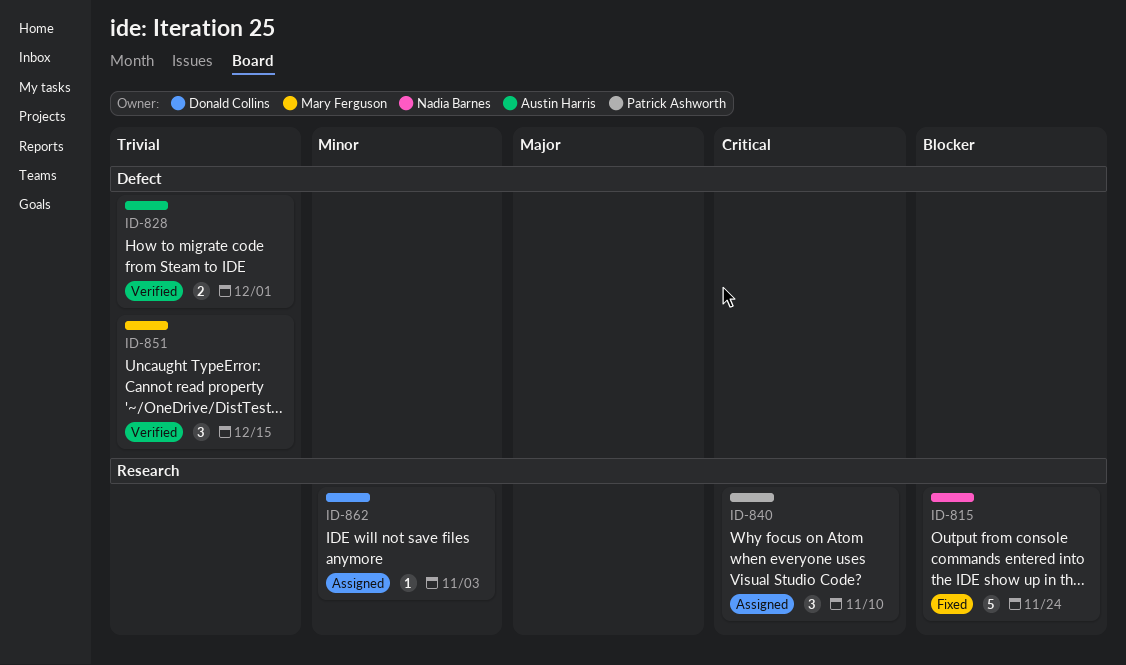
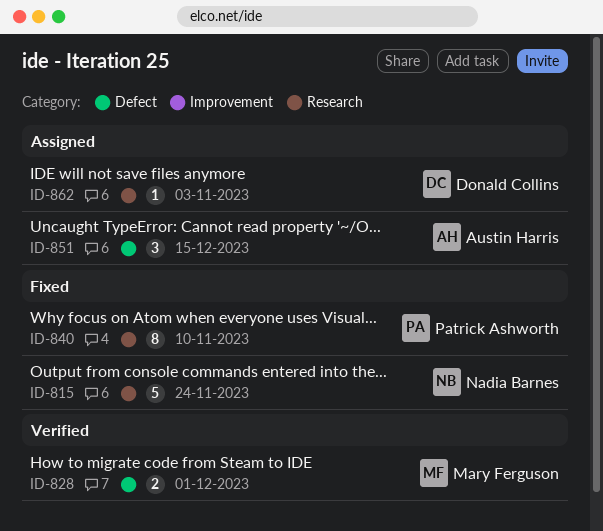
ID-828, owner: Austin Harris -> Mary Ferguson
ID-840, status: Assigned -> Fixed
ID-840, estimate: 3 -> 8
ID-851, status: Verified -> Assigned
ID-851, owner: Mary Ferguson -> Austin Harris

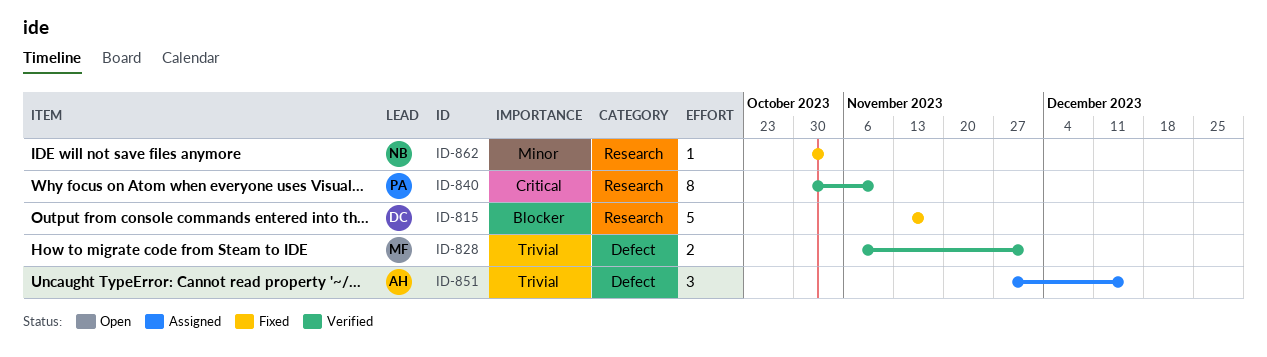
ID-815, owner: Nadia Barnes -> Donald Collins
ID-815, due: Nov 24 -> Nov 17
ID-840, status: Fixed -> Verified
ID-862, status: Assigned -> Fixed
ID-862, owner: Donald Collins -> Nadia Barnes

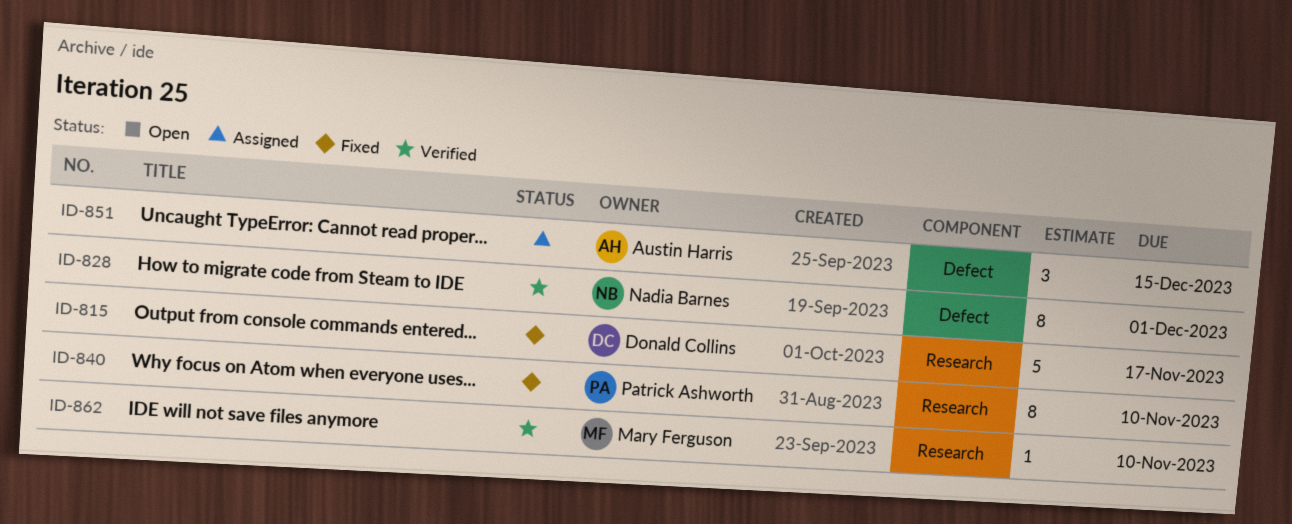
ID-828, owner: Mary Ferguson -> Nadia Barnes
ID-828, estimate: 2 -> 8
ID-840, status: Verified -> Fixed
ID-862, status: Fixed -> Verified
ID-862, owner: Nadia Barnes -> Mary Ferguson
ID-862, due: Nov 3 -> Nov 10

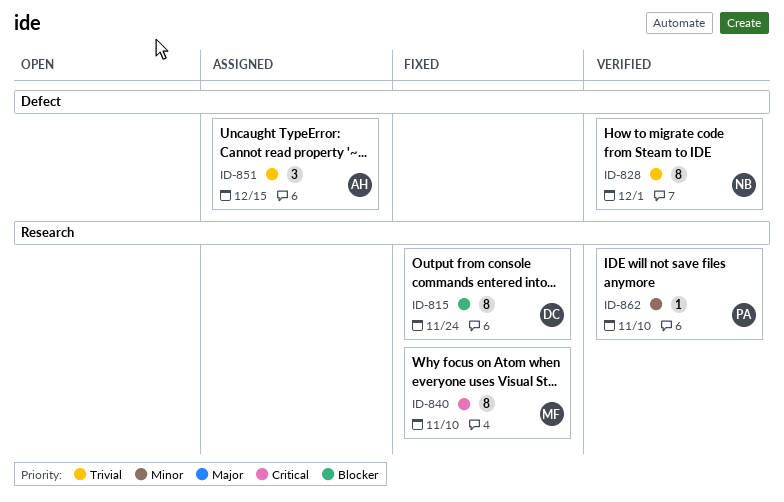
ID-815, estimate: 5 -> 8
ID-815, due: Nov 17 -> Nov 24
ID-840, owner: Patrick Ashworth -> Mary Ferguson
ID-862, owner: Mary Ferguson -> Patrick Ashworth

